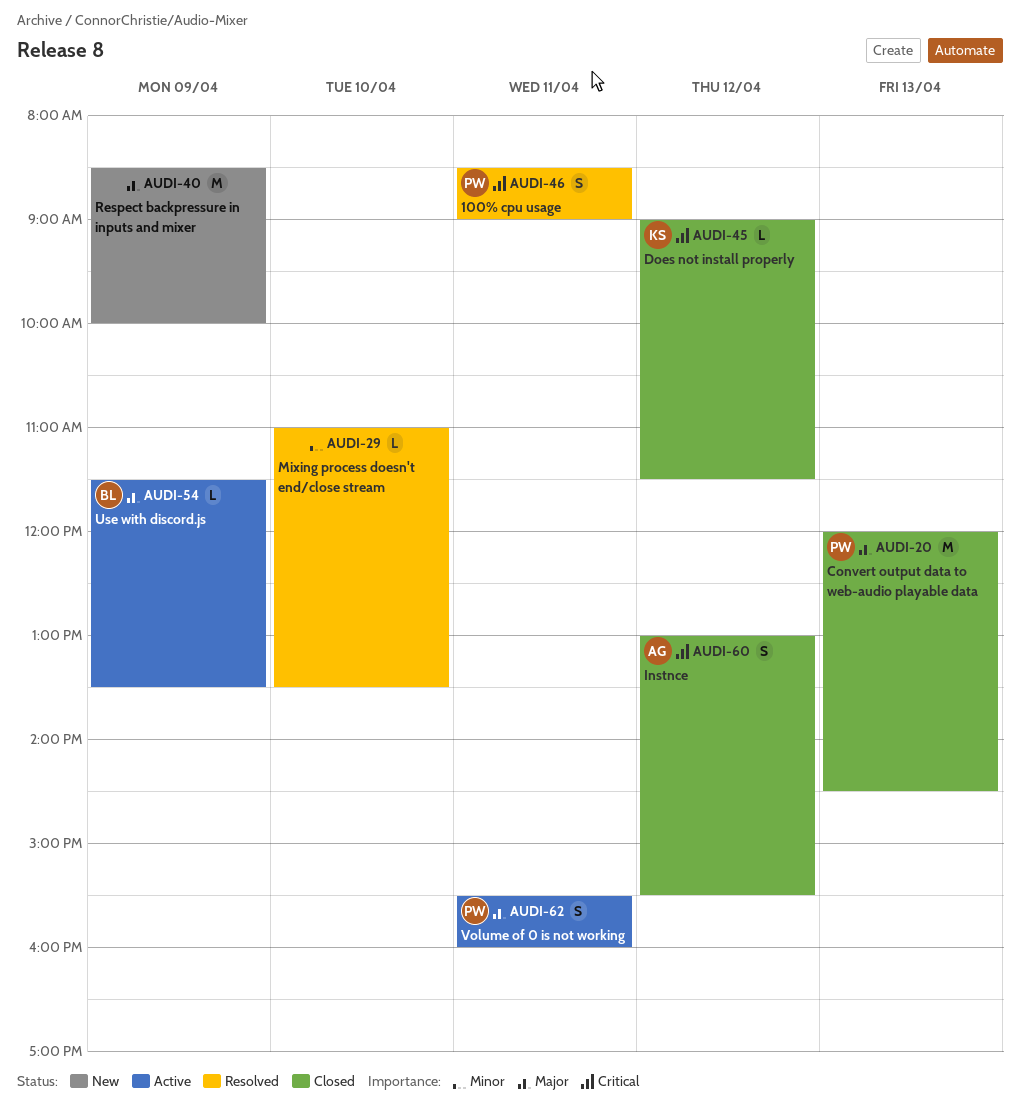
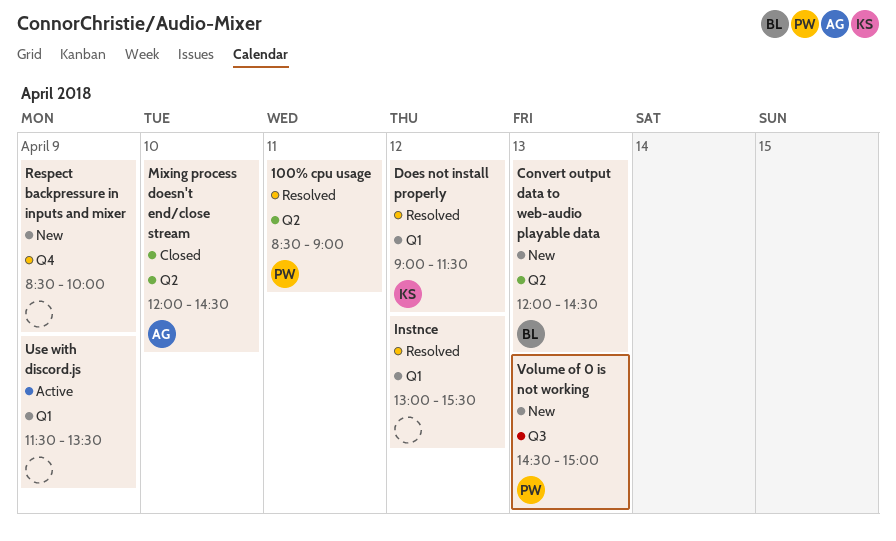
Convert output data to web-audio playable data, status: Closed -> New
Convert output data to web-audio playable data, owner: PW -> BL
Does not install properly, status: Closed -> Resolved
Instnce, status: Closed -> Resolved
Instnce, owner: AG -> none
Mixing process doesn't end/close stream, status: Resolved -> Closed
Mixing process doesn't end/close stream, owner: none -> AG
Mixing process doesn't end/close stream, begins: 11:00 -> 12:00
Mixing process doesn't end/close stream, ends: 13:30 -> 14:30
Use with discord.js, owner: BL -> none
Volume of 0 is not working, status: Active -> New
Volume of 0 is not working, day: Apr 11 -> Apr 13
Volume of 0 is not working, begins: 15:30 -> 14:30
Volume of 0 is not working, ends: 16:00 -> 15:00

